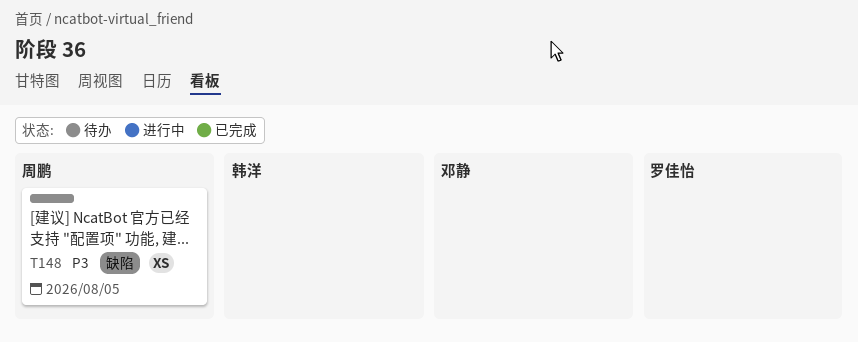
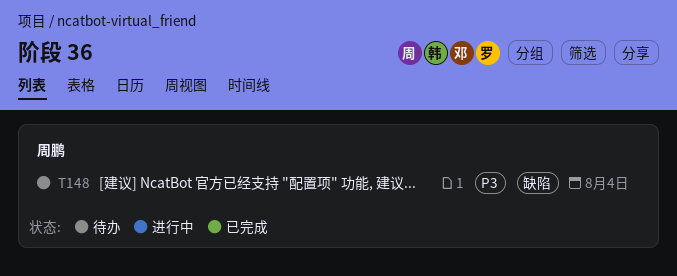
T148, due: Aug 5 -> Aug 4

